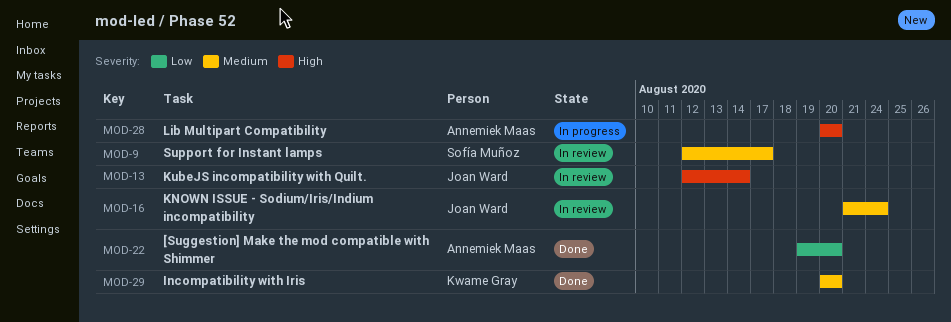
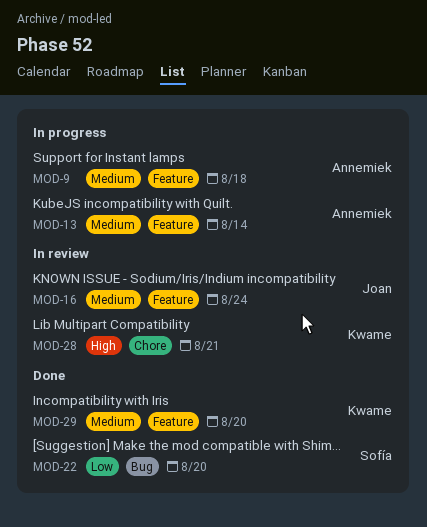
MOD-9, status: In review -> In progress
MOD-9, owner: Sofía Muñoz -> Annemiek Maas
MOD-9, due: Aug 17 -> Aug 18
MOD-13, status: In review -> In progress
MOD-13, owner: Joan Ward -> Annemiek Maas
MOD-13, priority: High -> Medium
MOD-22, owner: Annemiek Maas -> Sofía Muñoz
MOD-28, status: In progress -> In review
MOD-28, owner: Annemiek Maas -> Kwame Gray
MOD-28, due: Aug 20 -> Aug 21

